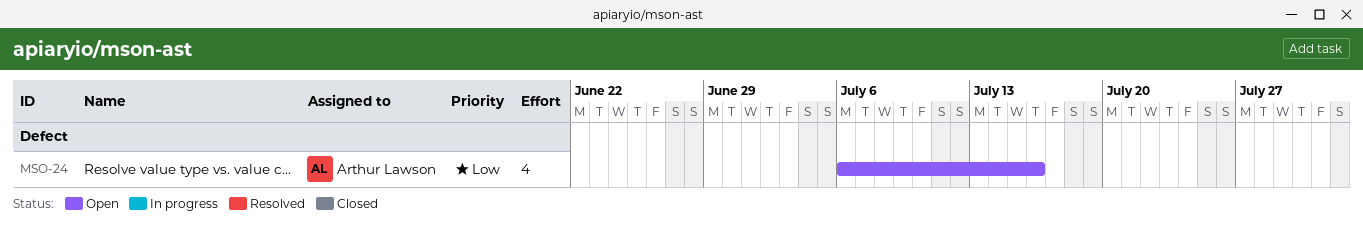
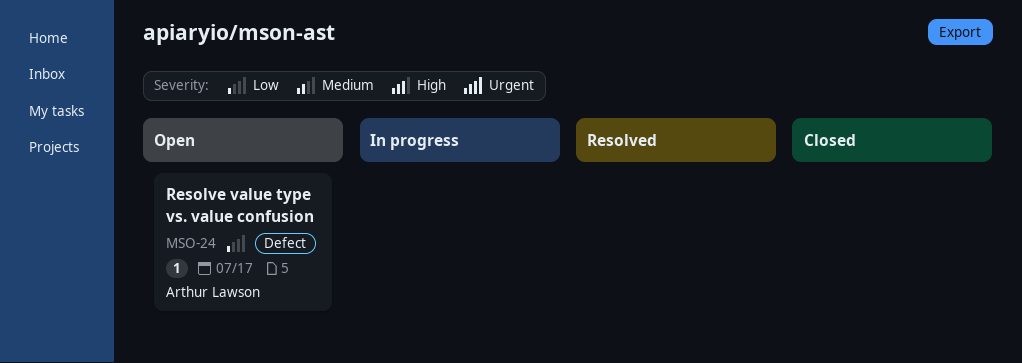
MSO-24, estimate: 4 -> 1
MSO-24, due: Jul 16 -> Jul 17

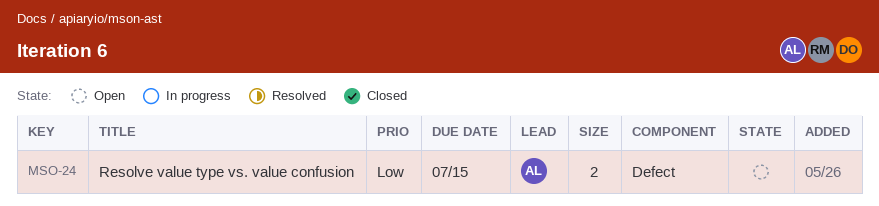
MSO-24, estimate: 1 -> 2
MSO-24, due: Jul 17 -> Jul 15

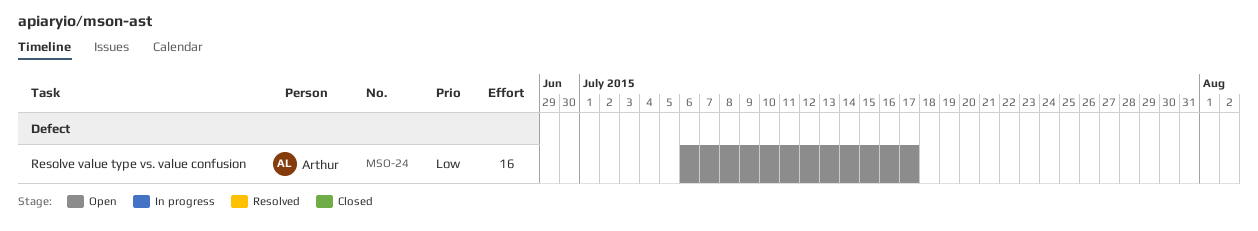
MSO-24, estimate: 2 -> 16
MSO-24, due: Jul 15 -> Jul 17

